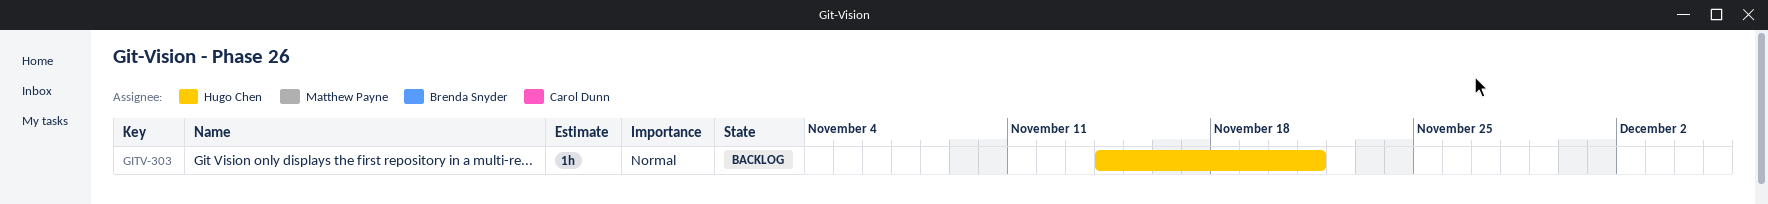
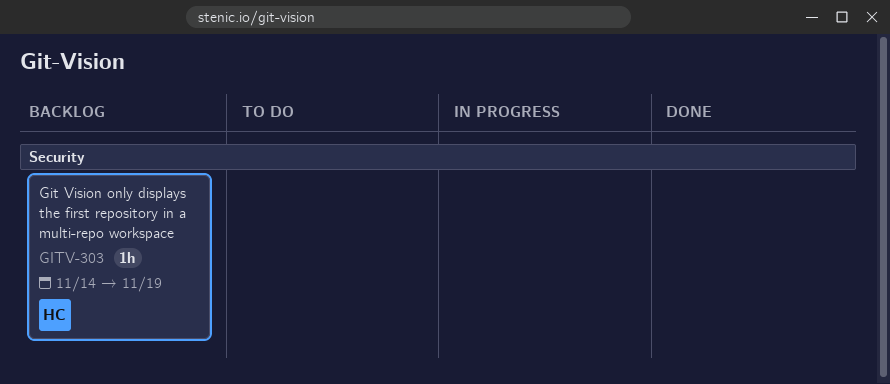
GITV-303, due: Nov 21 -> Nov 19

